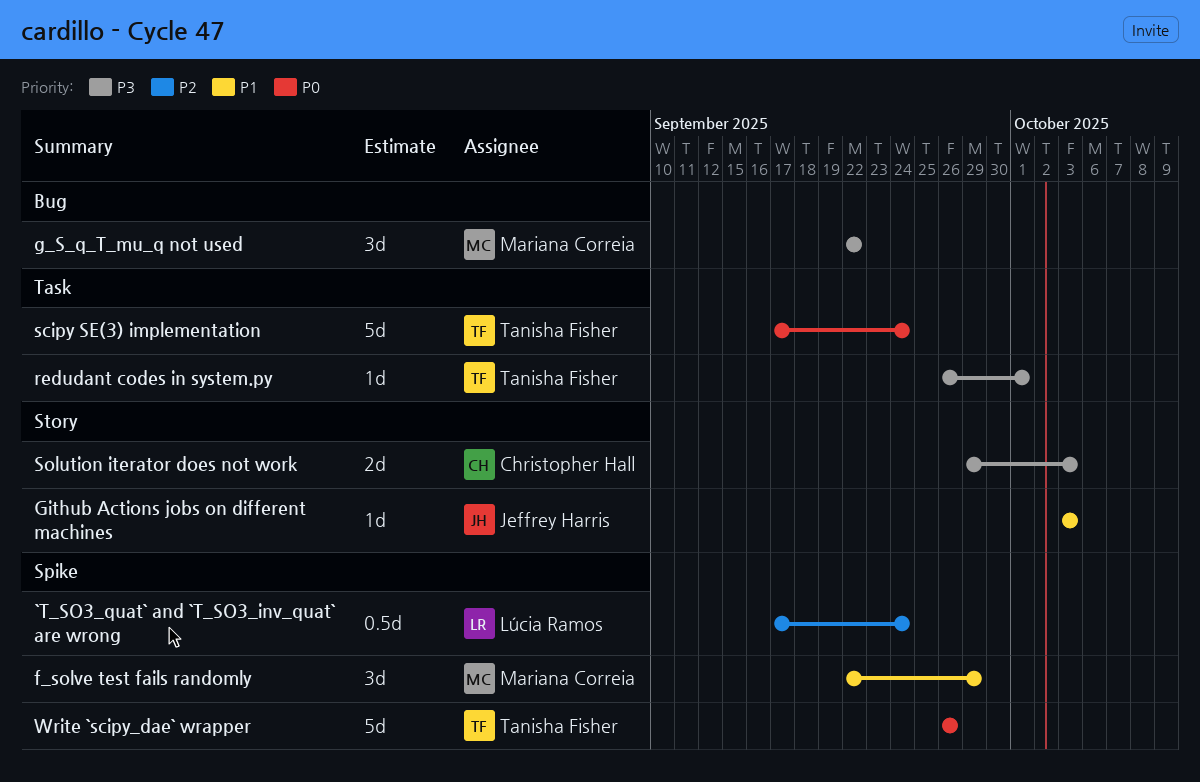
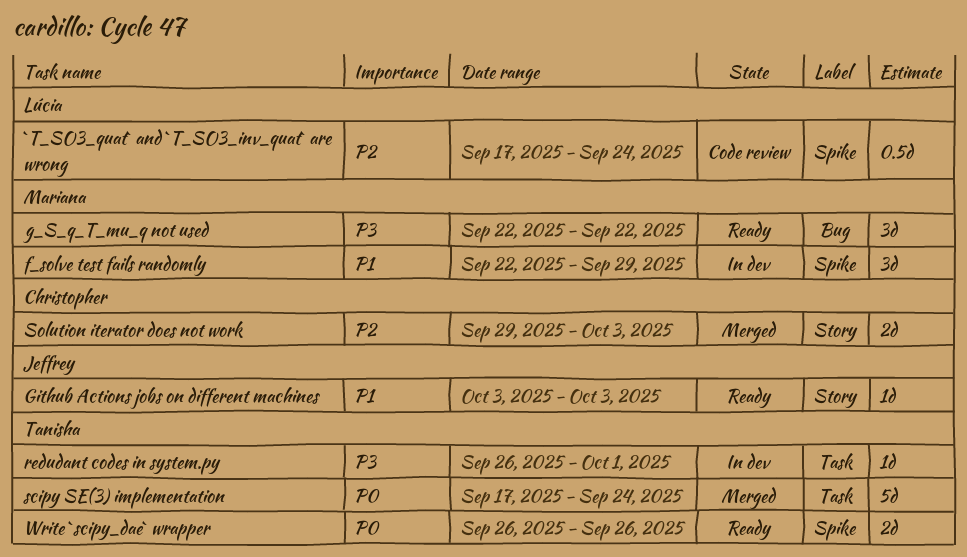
Solution iterator does not work, priority: P3 -> P2
Write `scipy_dae` wrapper, estimate: 5d -> 2d

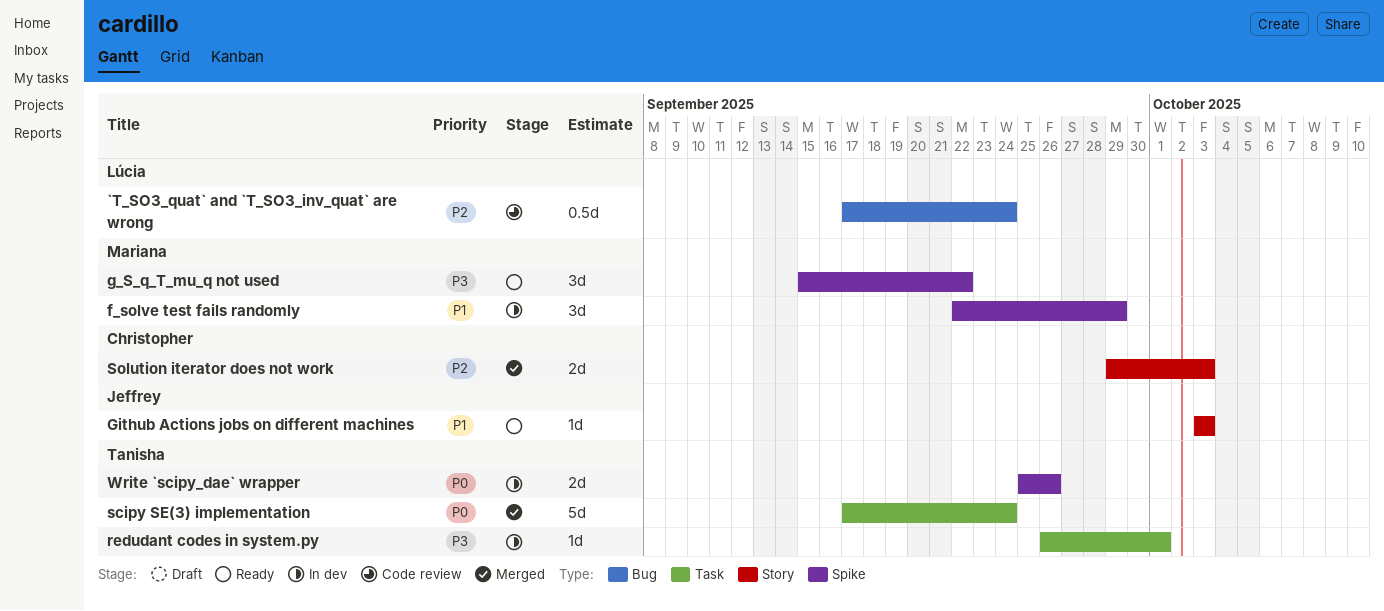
`T_SO3_quat` and `T_SO3_inv_quat` are wrong, label: Spike -> Bug
g_S_q_T_mu_q not used, label: Bug -> Spike
g_S_q_T_mu_q not used, start: Sep 22 -> Sep 15
Write `scipy_dae` wrapper, status: Ready -> In dev
Write `scipy_dae` wrapper, start: Sep 26 -> Sep 25

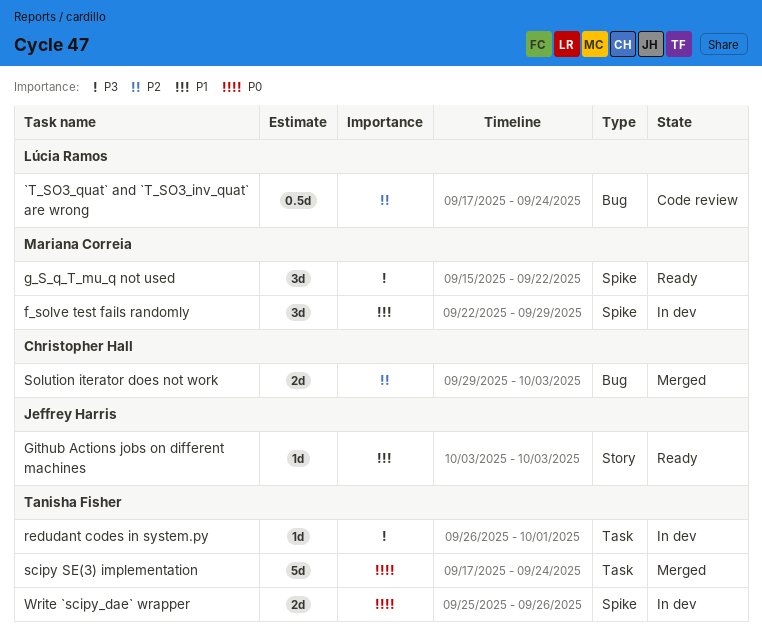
Solution iterator does not work, label: Story -> Bug

